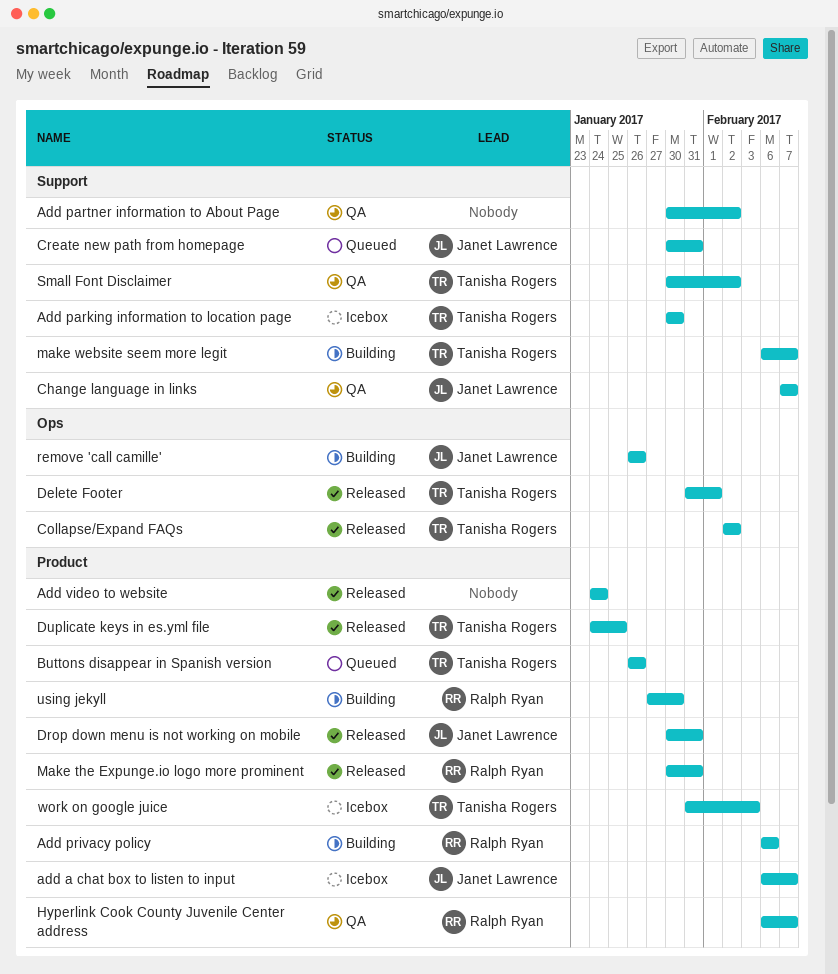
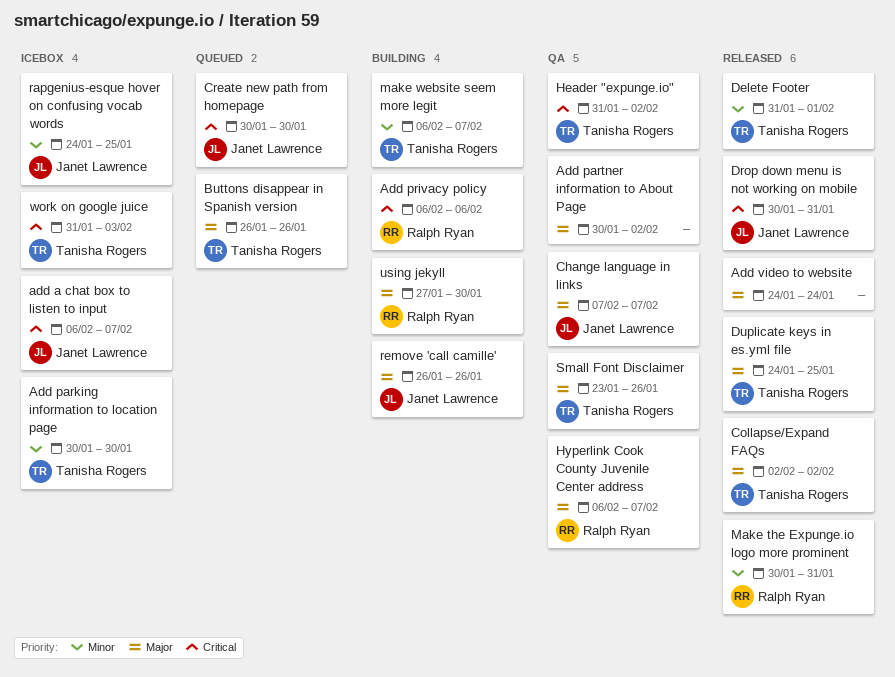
Create new path from homepage, due: Jan 31 -> Jan 30
Header "expunge.io": none -> present
rapgenius-esque hover on confusing vocab words: none -> present
Small Font Disclaimer, start: Jan 30 -> Jan 23
Small Font Disclaimer, due: Feb 2 -> Jan 26

